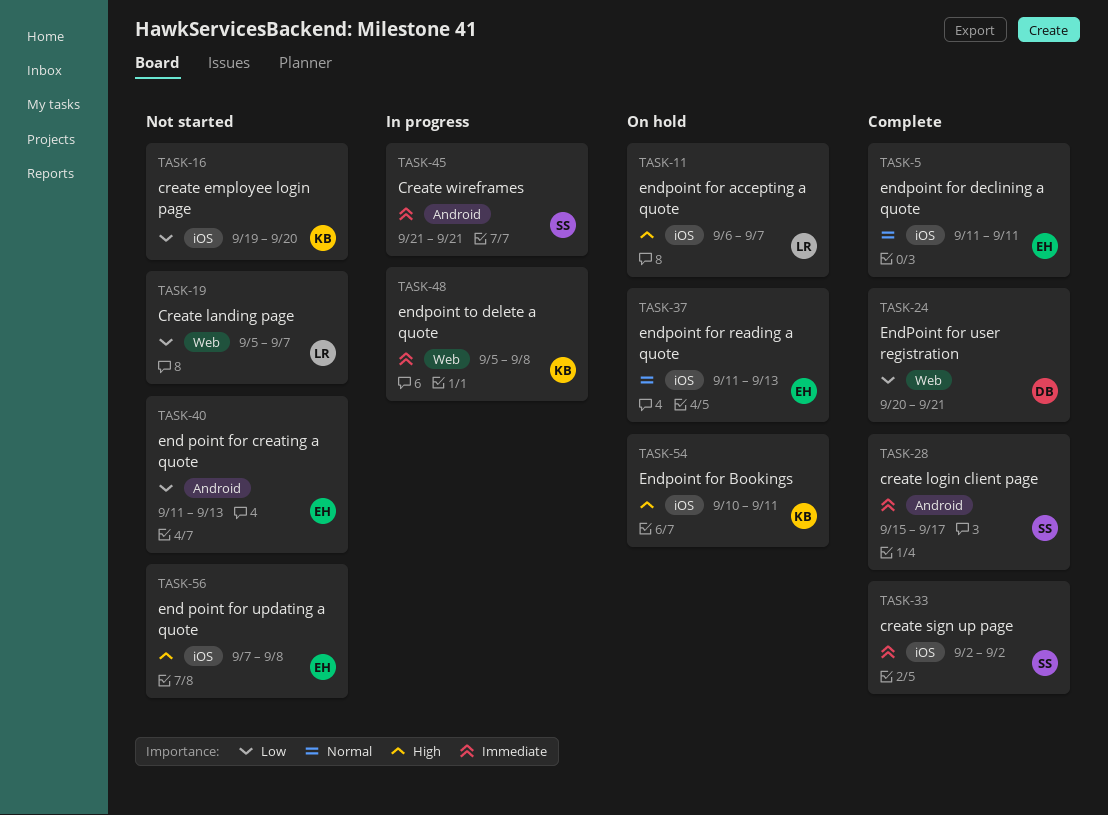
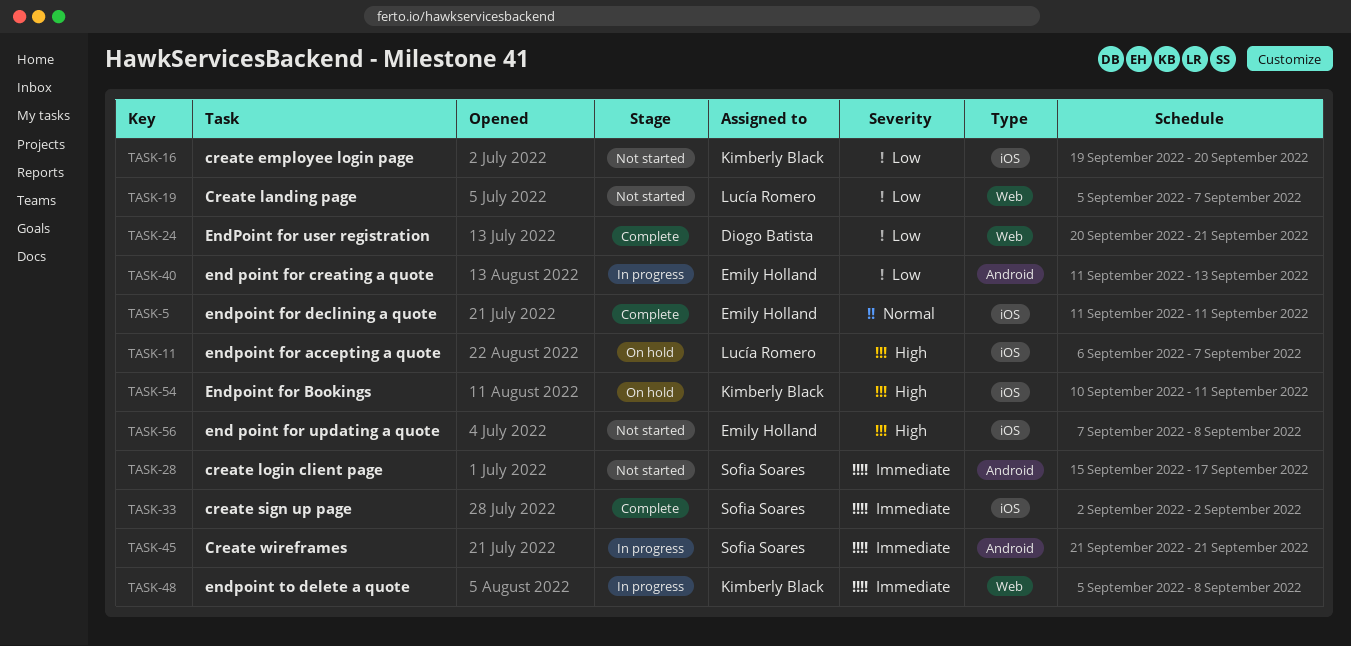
TASK-28, status: Complete -> Not started
TASK-37: present -> none
TASK-40, status: Not started -> In progress

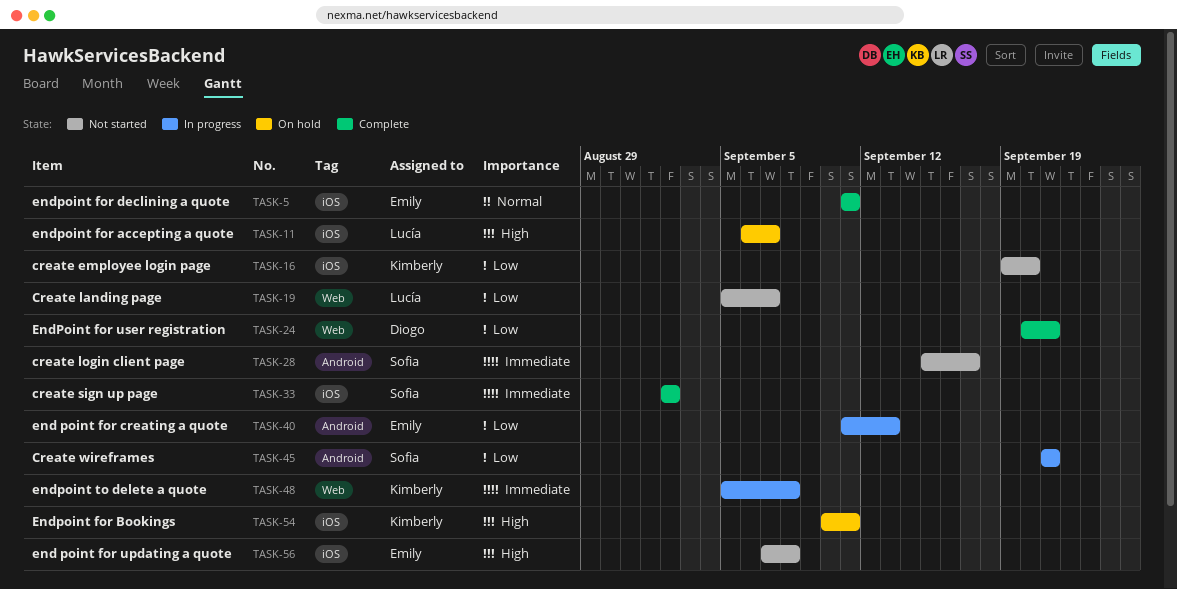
TASK-45, priority: Immediate -> Low

